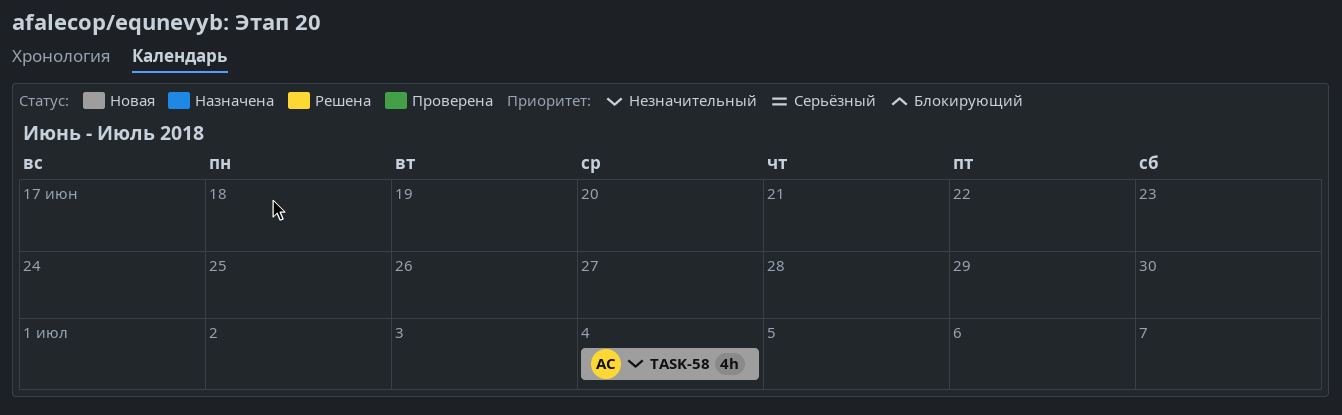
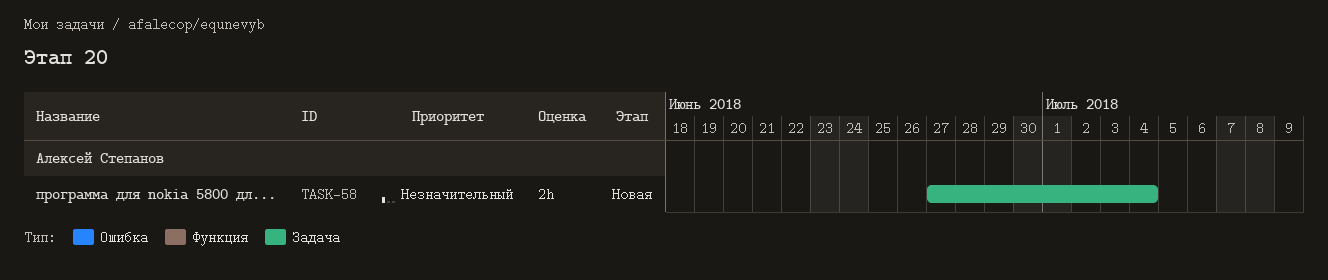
TASK-58, estimate: 4h -> 2h
TASK-58, start: Jul 4 -> Jun 27

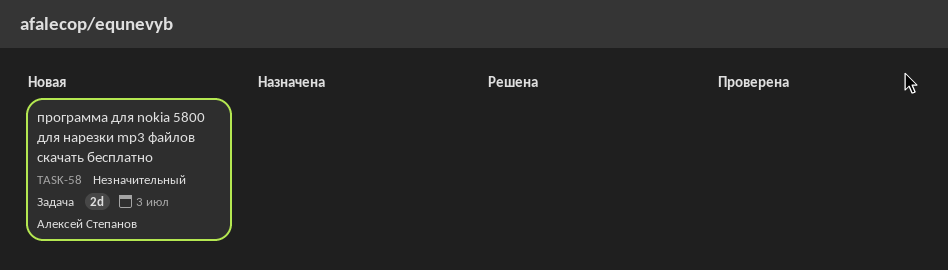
TASK-58, estimate: 2h -> 2d
TASK-58, due: Jul 4 -> Jul 3

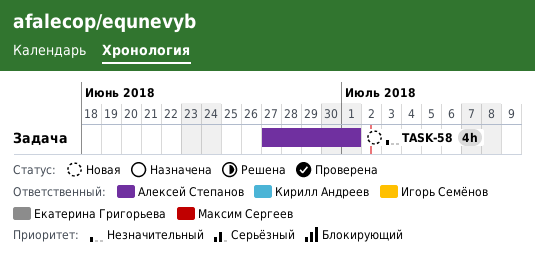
TASK-58, estimate: 2d -> 4h
TASK-58, due: Jul 3 -> Jul 1

